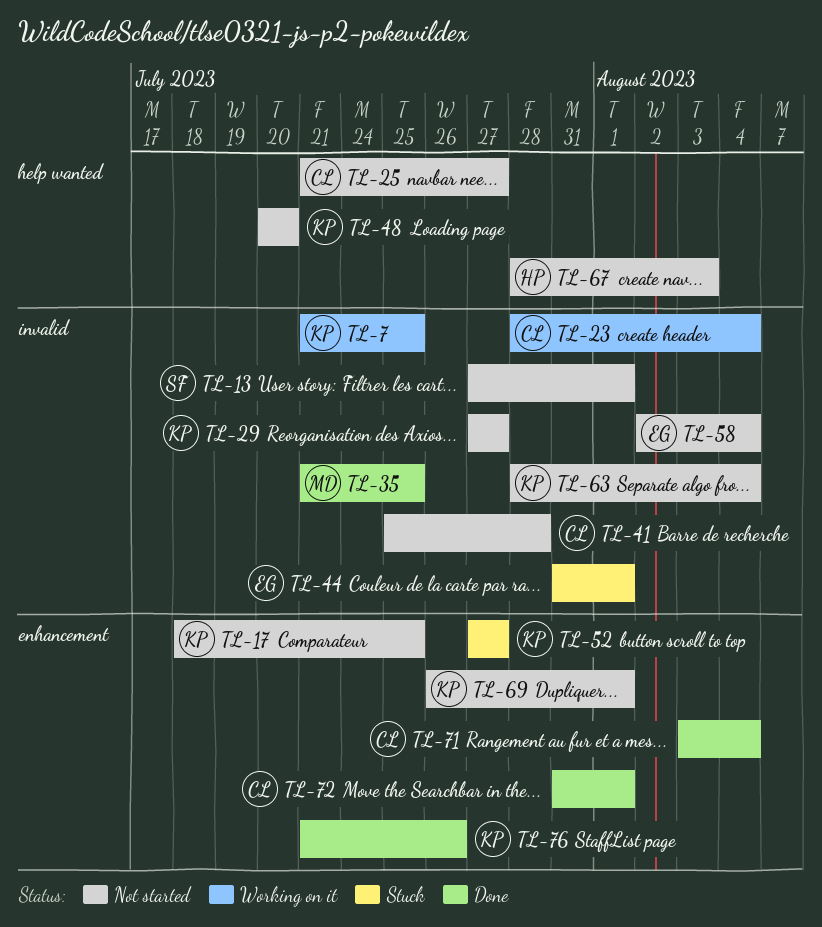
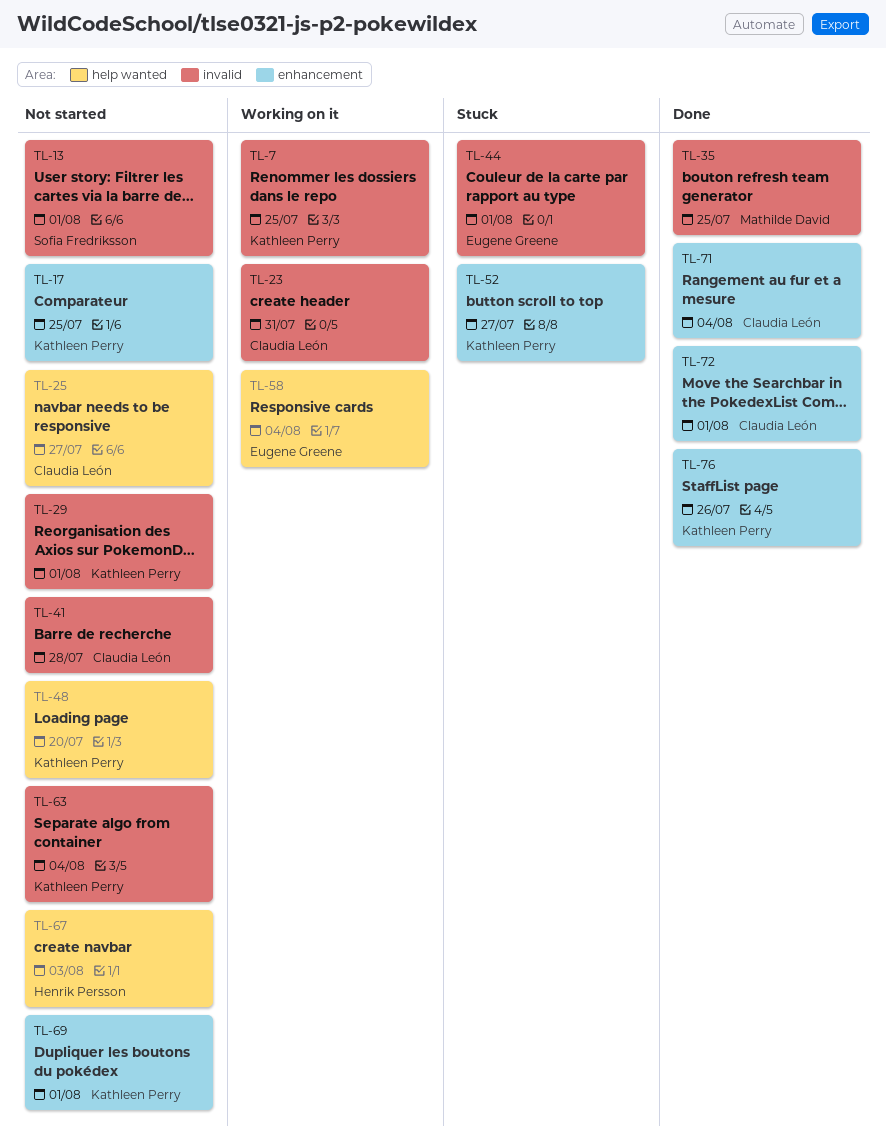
TL-23, due: Aug 4 -> Jul 31
TL-29, due: Jul 27 -> Aug 1
TL-58, status: Not started -> Working on it
TL-58, label: invalid -> help wanted

